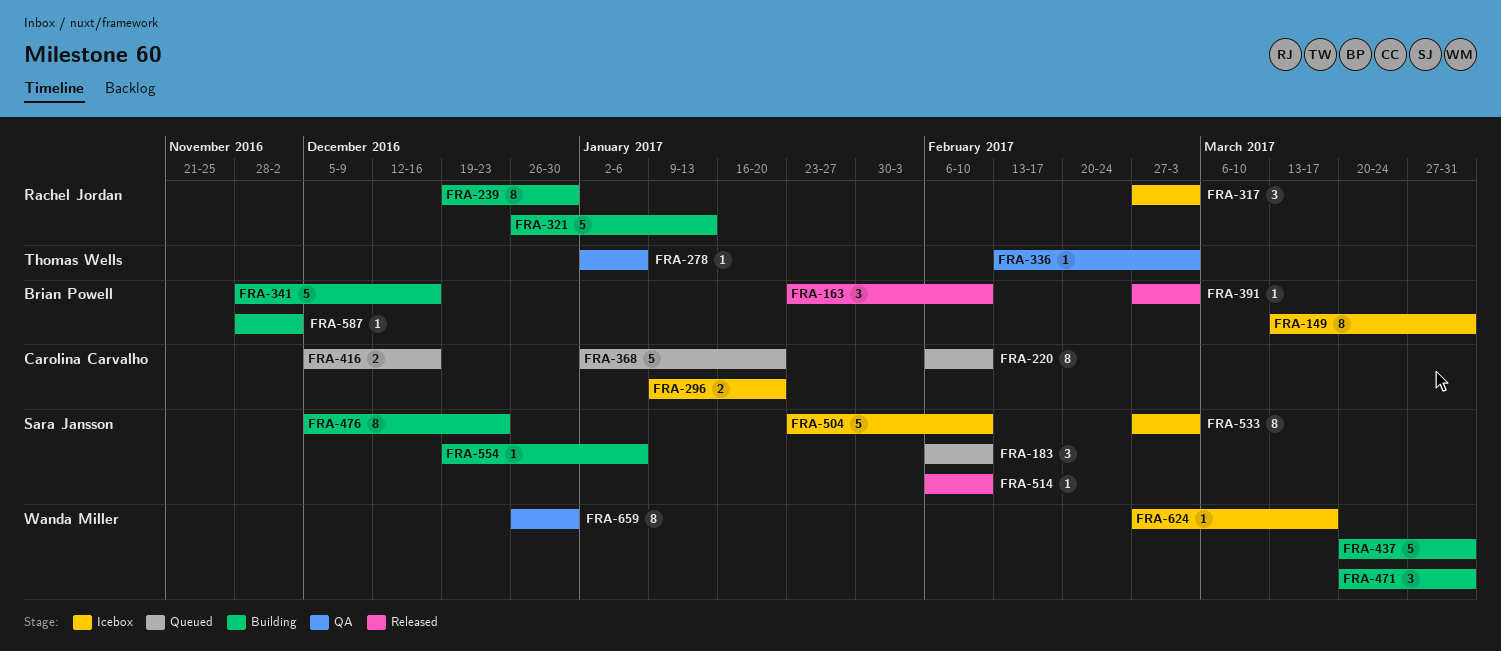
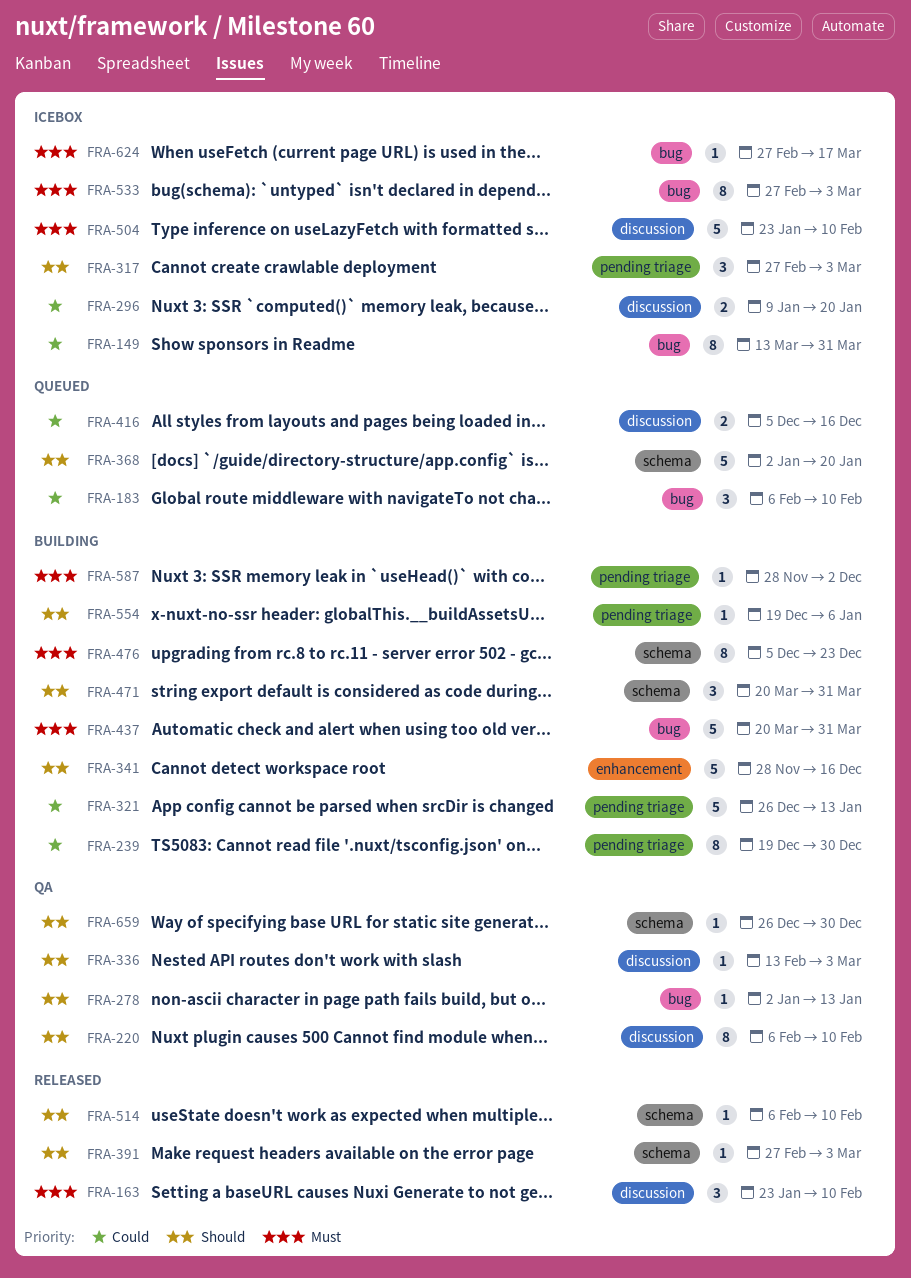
FRA-220, status: Queued -> QA
FRA-278, due: Jan 6 -> Jan 13
FRA-659, estimate: 8 -> 1

